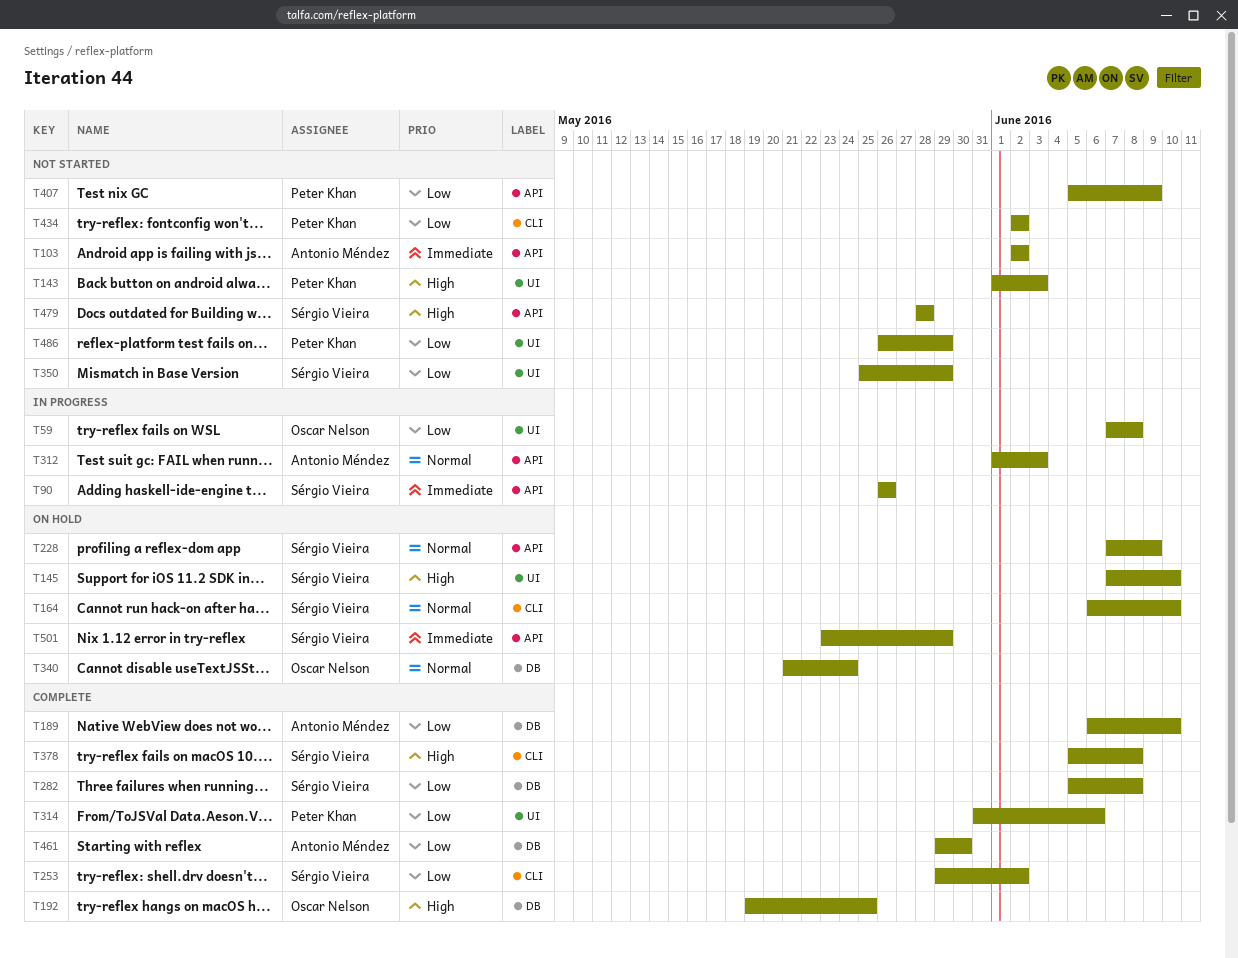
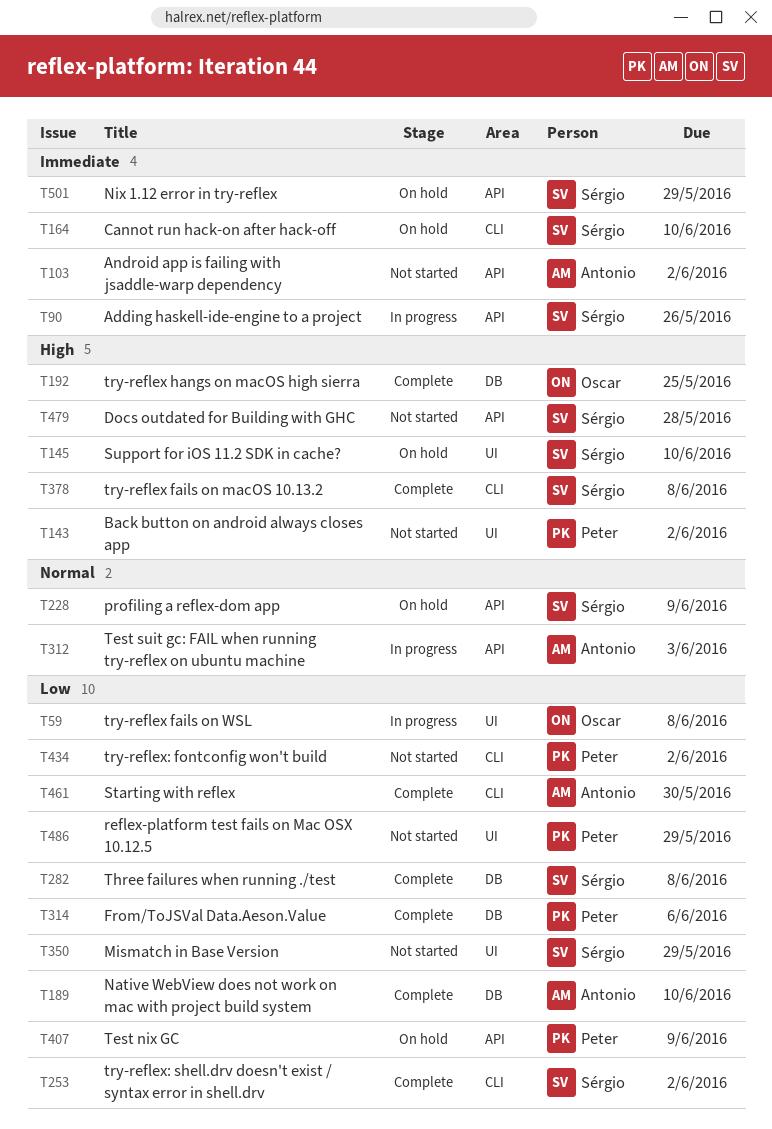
T143, due: Jun 3 -> Jun 2
T164, priority: Normal -> Immediate
T314, label: UI -> DB
T340: present -> none
T407, status: Not started -> On hold
T461, label: DB -> CLI

